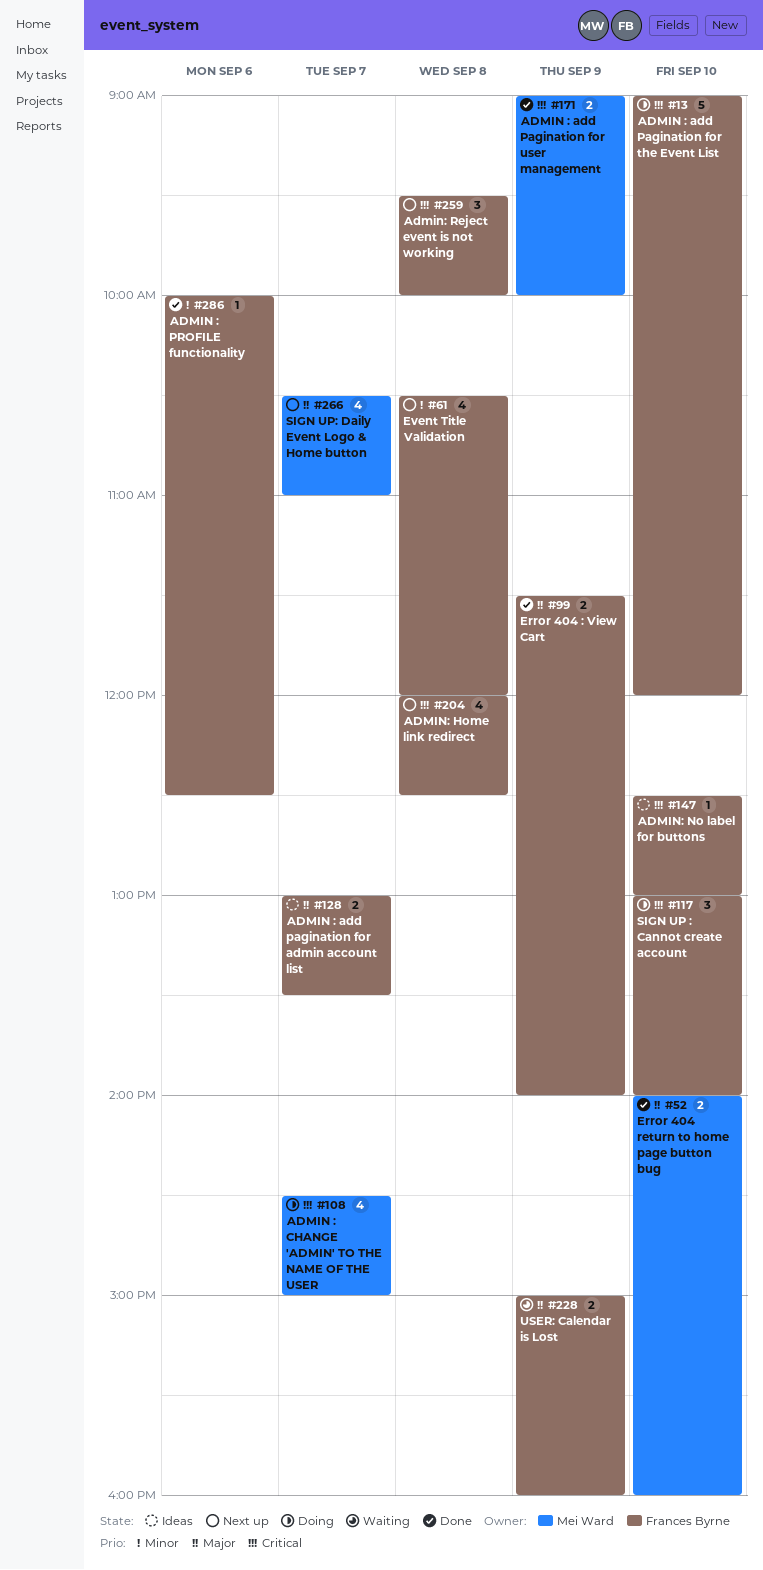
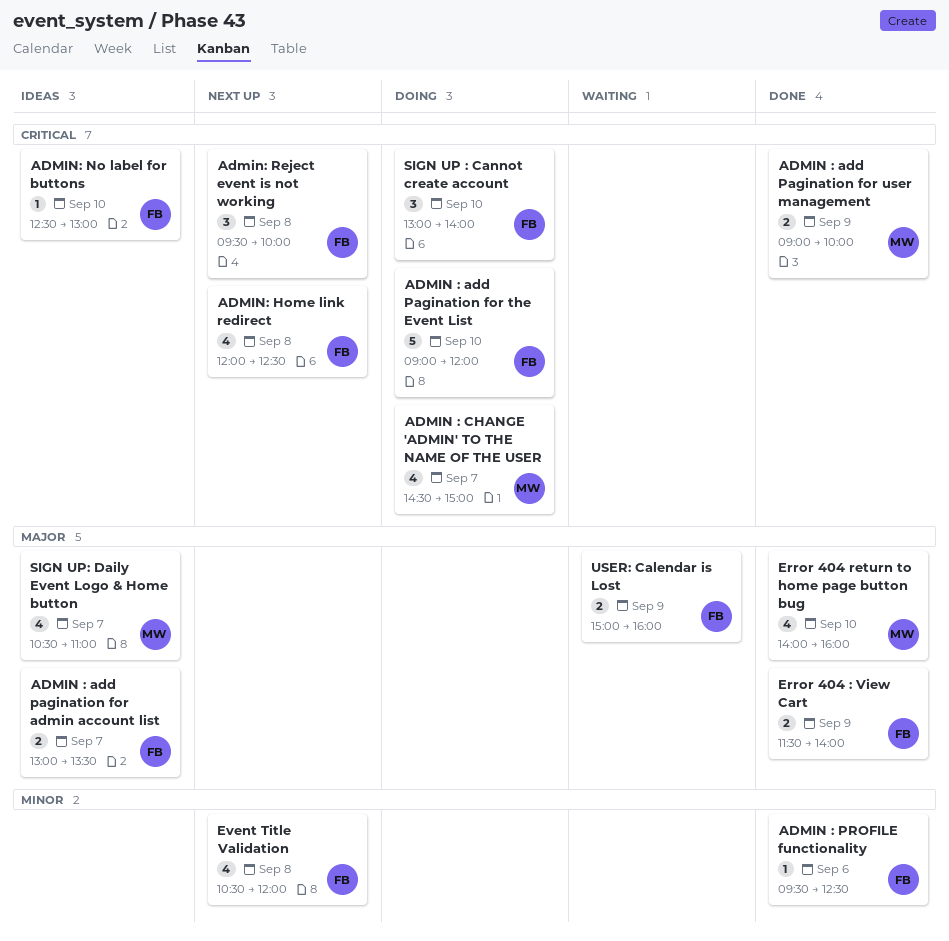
ADMIN : PROFILE functionality, begins: 10:00 -> 09:30
Error 404 return to home page button bug, estimate: 2 -> 4
SIGN UP: Daily Event Logo & Home button, status: Next up -> Ideas

